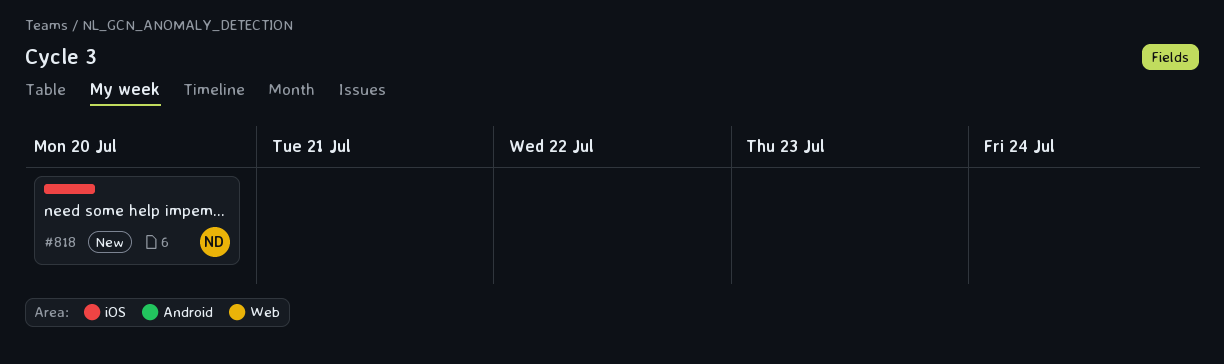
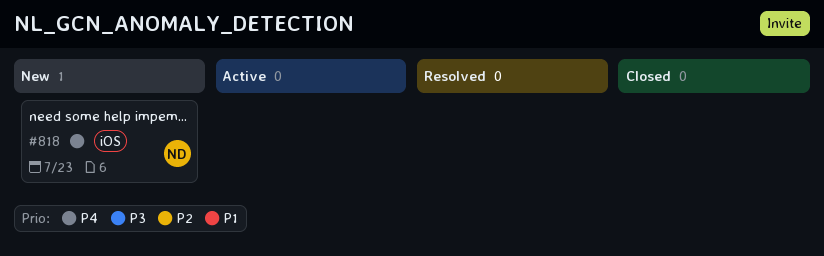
#818, due: Jul 20 -> Jul 23

